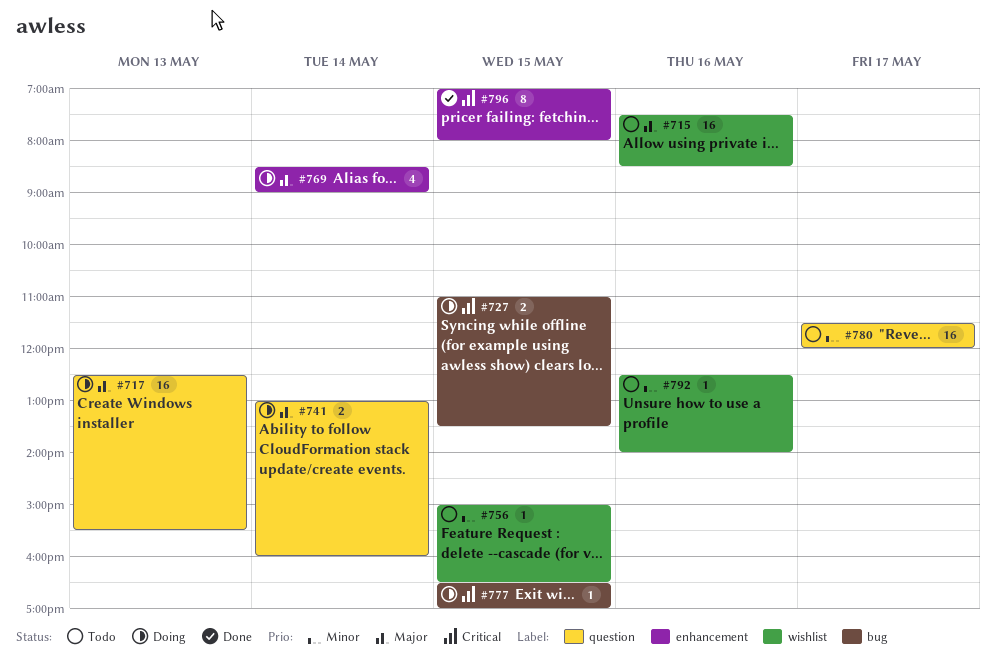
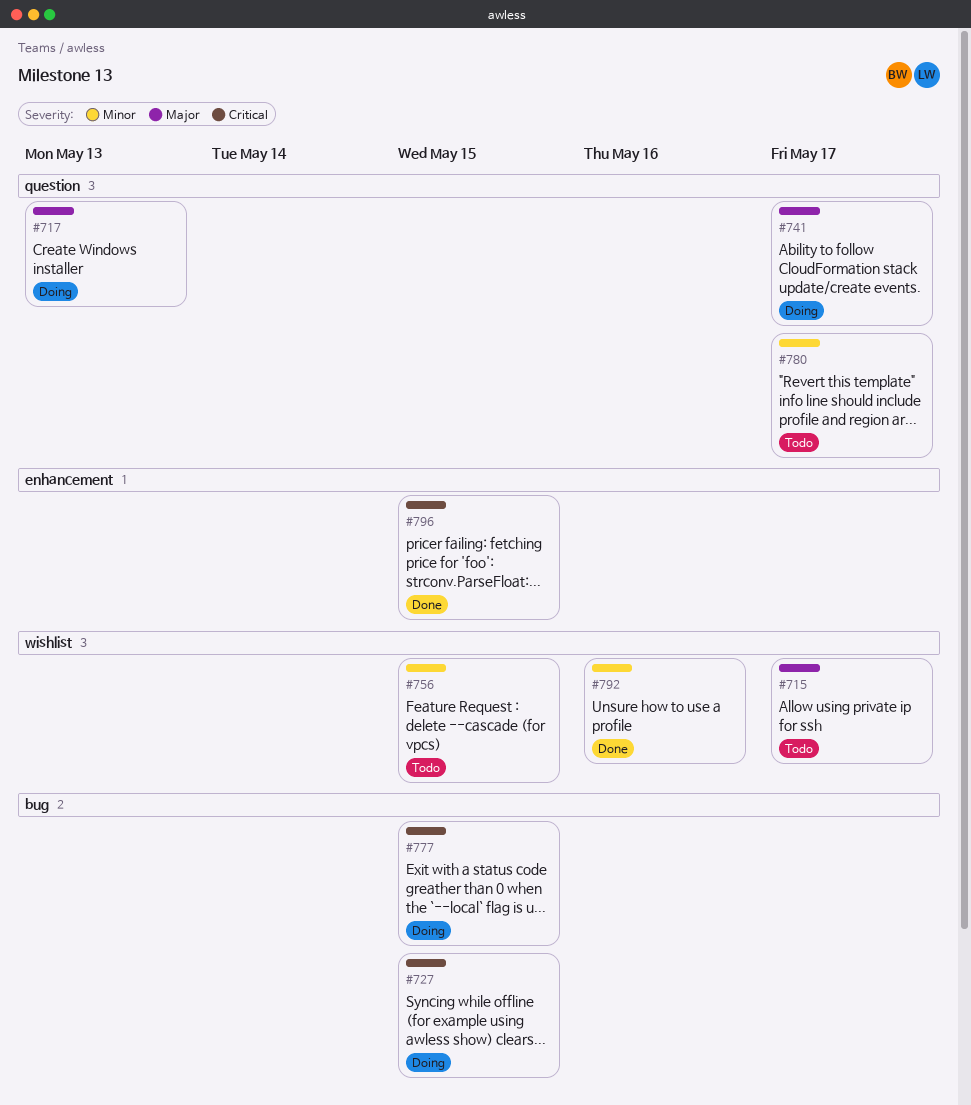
#715, day: May 16 -> May 17
#741, day: May 14 -> May 17
#769: present -> none
#792, status: Todo -> Done

